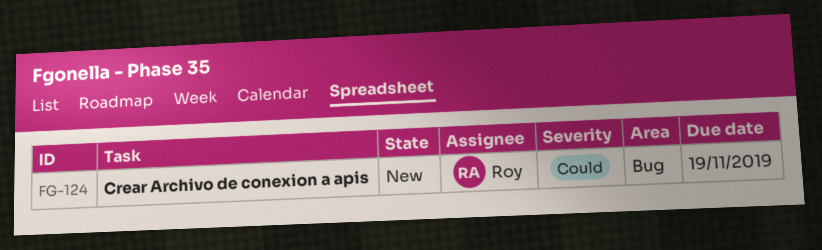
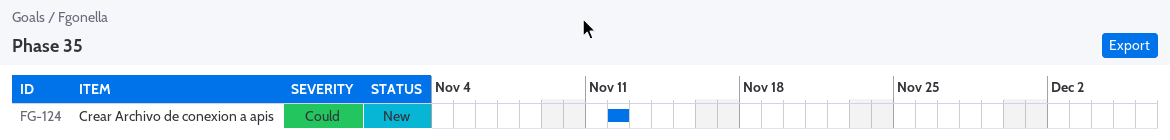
FG-124, due: Nov 19 -> Nov 12

